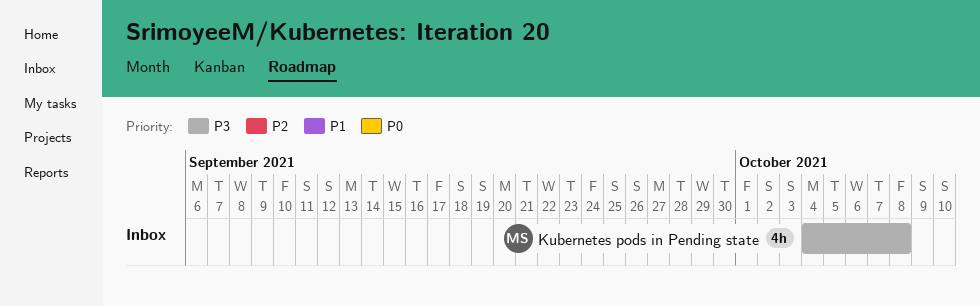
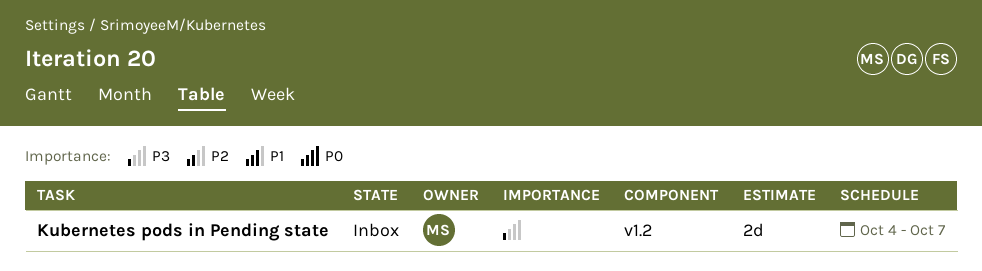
Kubernetes pods in Pending state, estimate: 4h -> 2d
Kubernetes pods in Pending state, due: Oct 8 -> Oct 7

